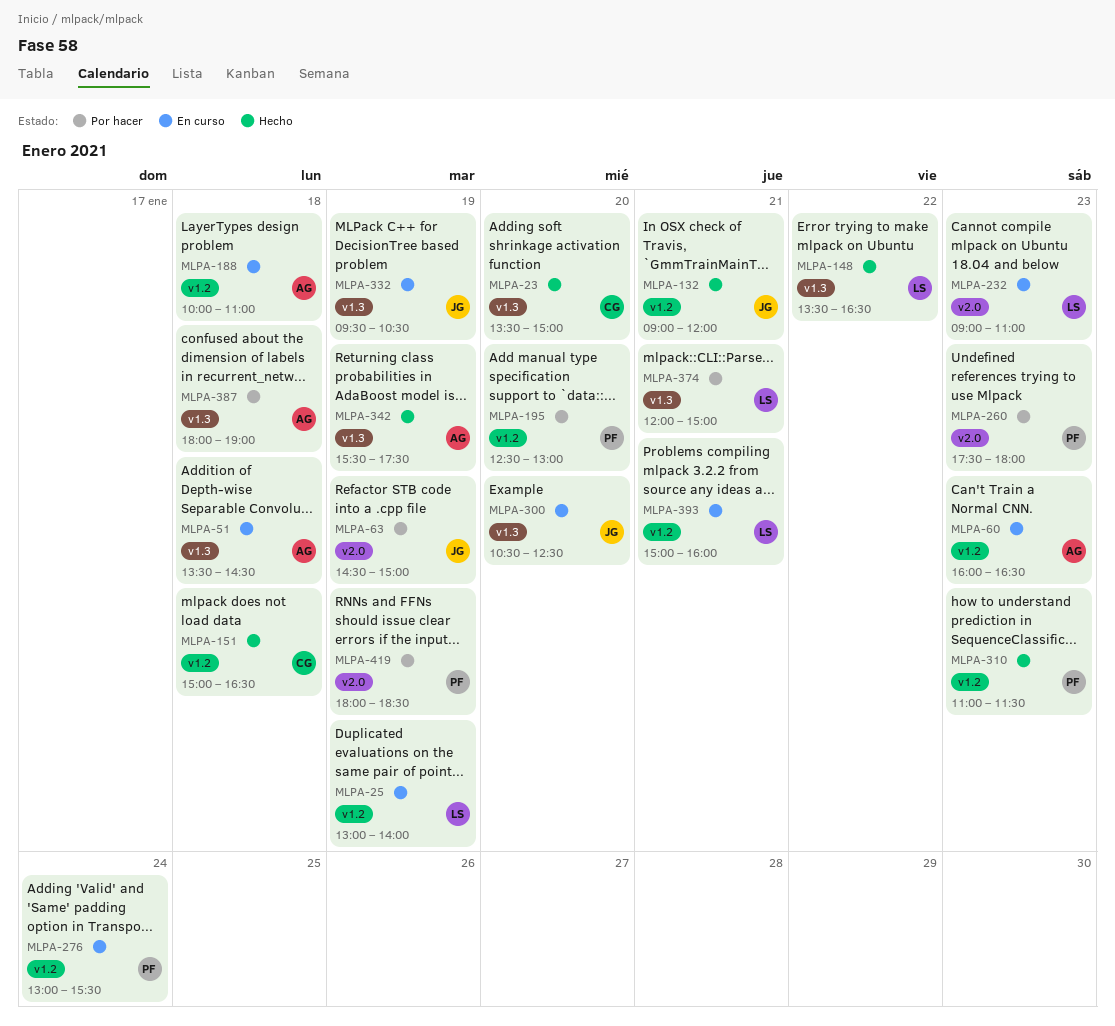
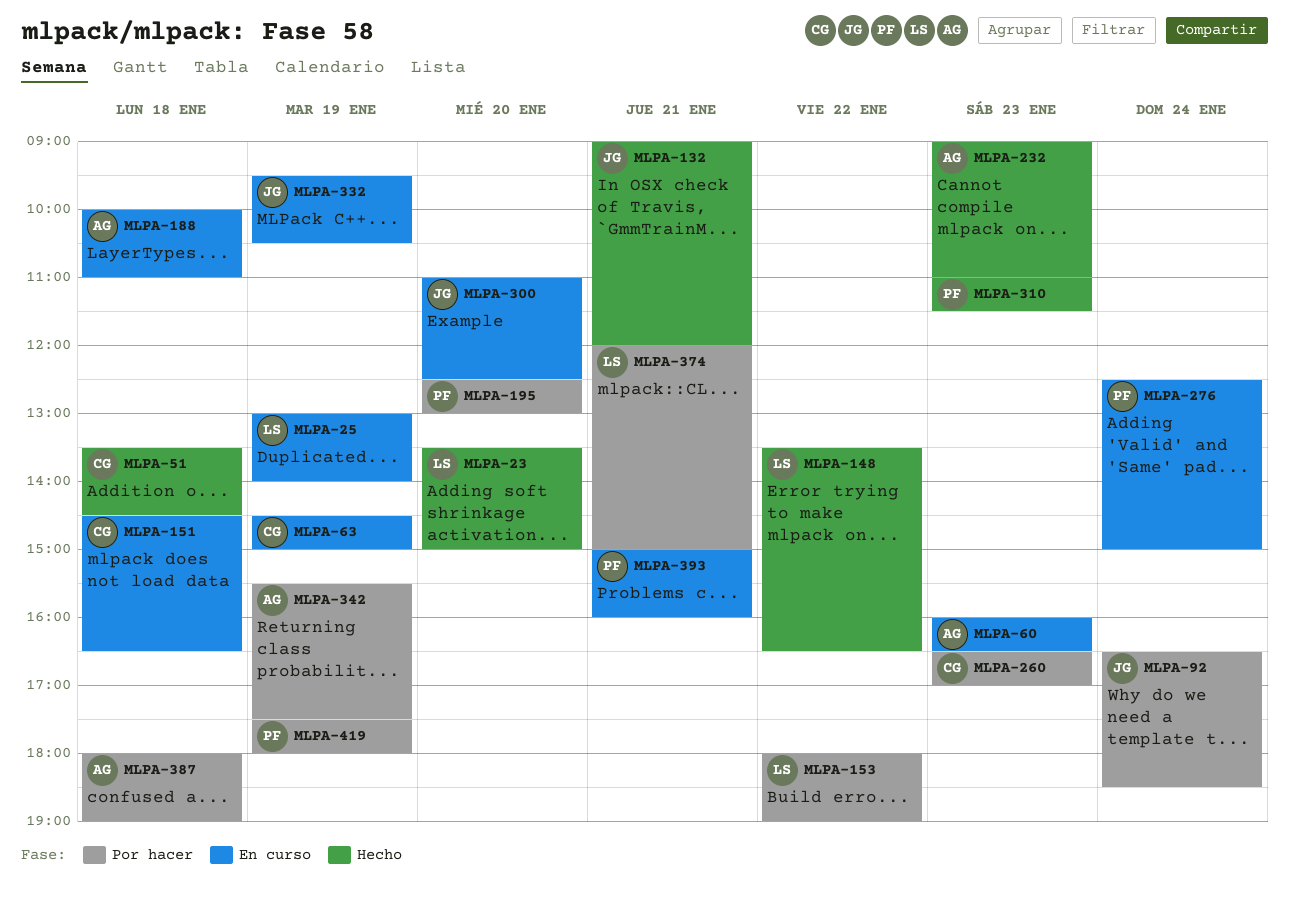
MLPA-23, owner: CG -> LS
MLPA-51, status: En curso -> Hecho
MLPA-51, owner: AG -> CG
MLPA-63, status: Por hacer -> En curso
MLPA-63, owner: JG -> CG
MLPA-92: none -> present
MLPA-151, status: Hecho -> En curso
MLPA-151, begins: 15:00 -> 14:30
MLPA-153: none -> present
MLPA-232, status: En curso -> Hecho
MLPA-232, owner: LS -> AG
MLPA-260, owner: PF -> CG
MLPA-260, begins: 17:30 -> 16:30
MLPA-260, ends: 18:00 -> 17:00
MLPA-276, begins: 13:00 -> 12:30
MLPA-276, ends: 15:30 -> 15:00
MLPA-300, begins: 10:30 -> 11:00
MLPA-342, status: Hecho -> Por hacer
MLPA-393, owner: LS -> PF
MLPA-419, begins: 18:00 -> 17:30
MLPA-419, ends: 18:30 -> 18:00

